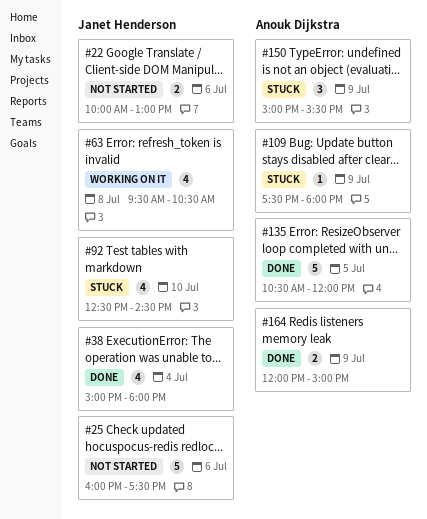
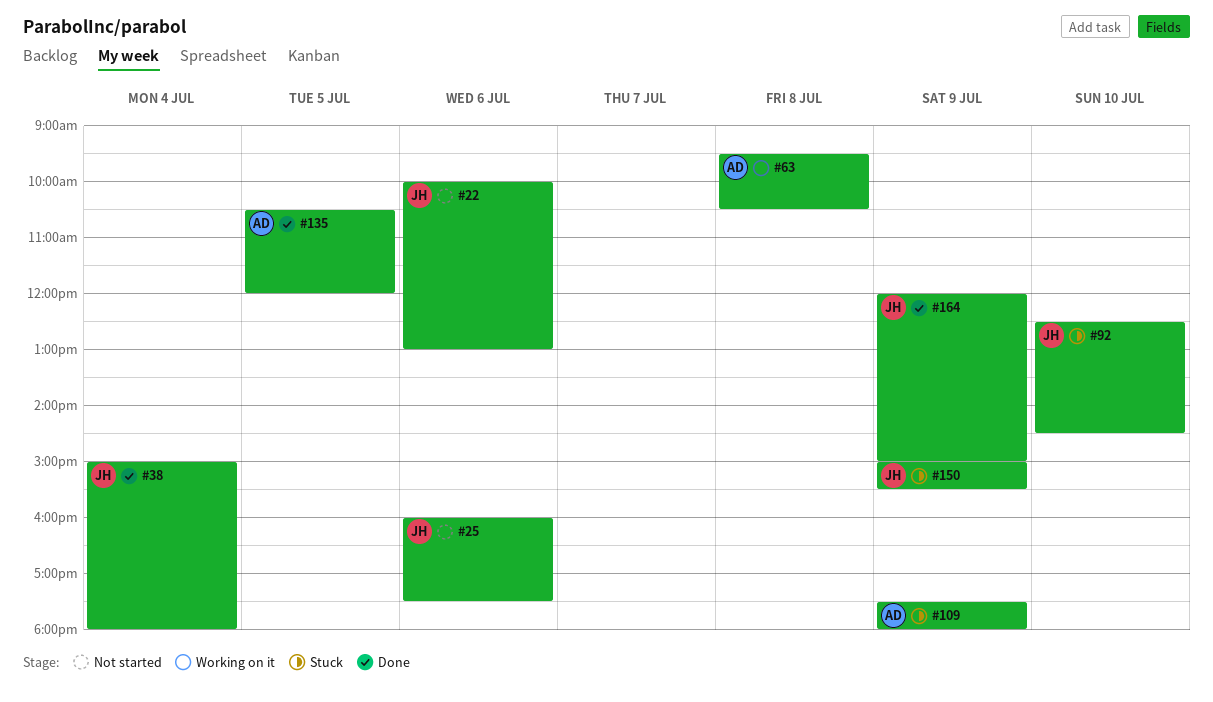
#63, owner: Janet Henderson -> Anouk Dijkstra
#150, owner: Anouk Dijkstra -> Janet Henderson
#164, owner: Anouk Dijkstra -> Janet Henderson

